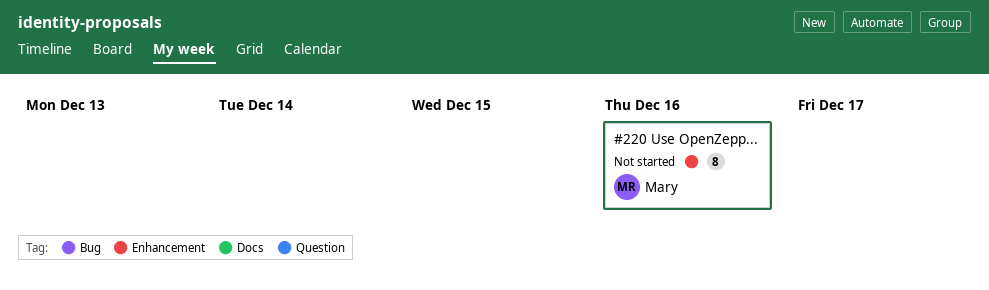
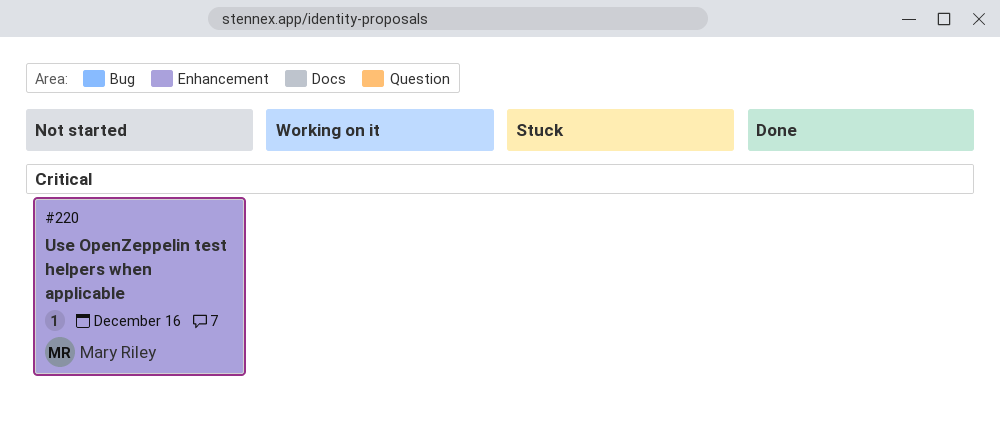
#220, estimate: 8 -> 1

